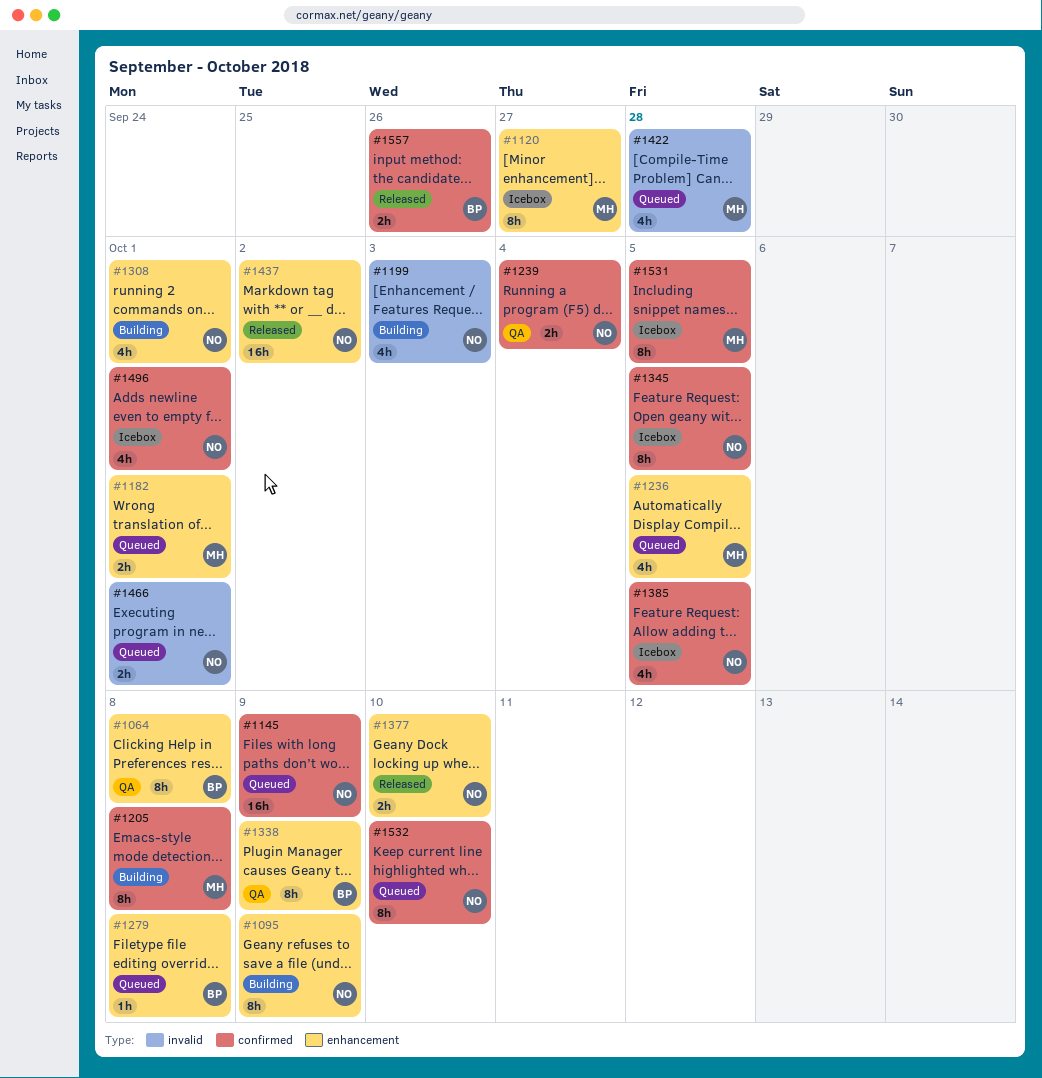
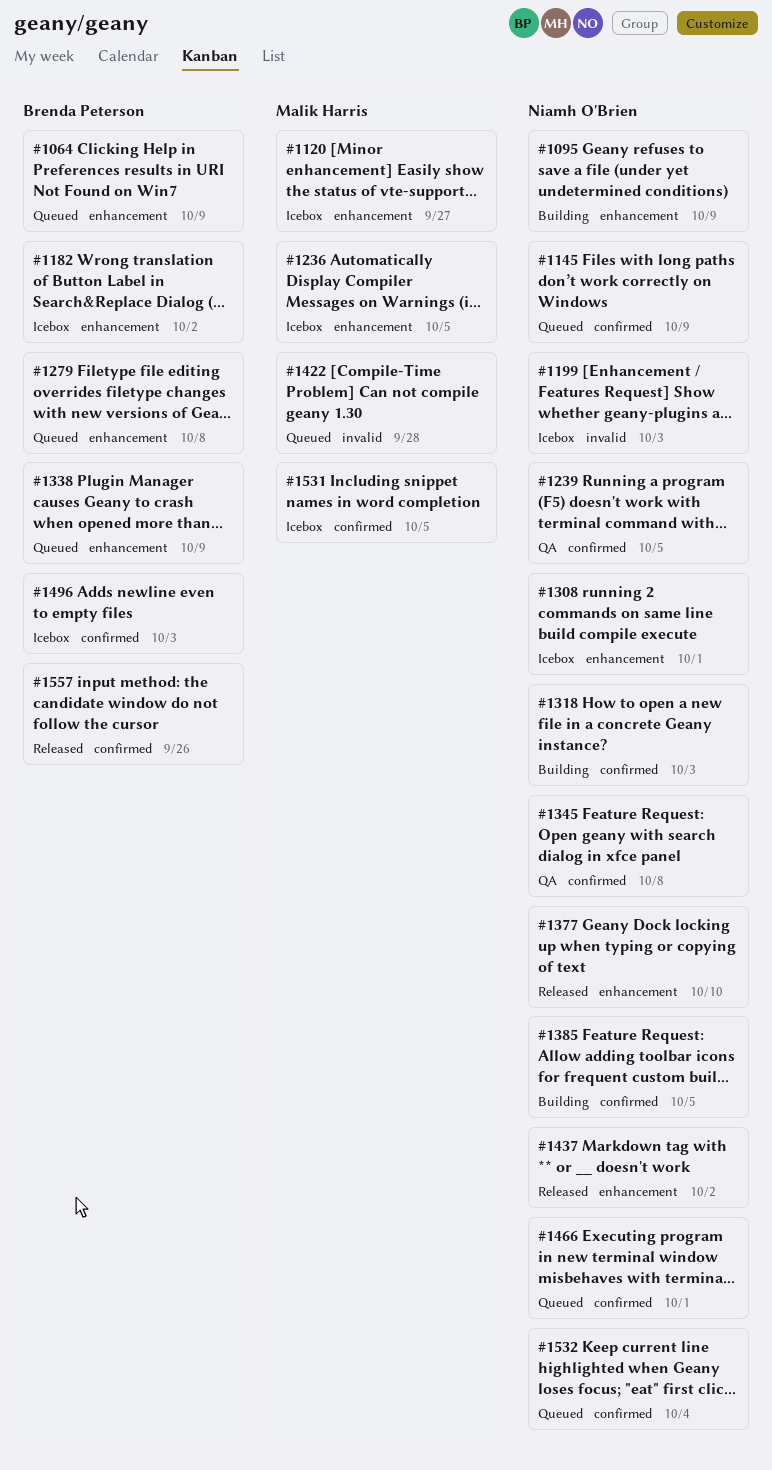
#1064, status: QA -> Queued
#1064, due: Oct 8 -> Oct 9
#1182, status: Queued -> Icebox
#1182, owner: Malik Harris -> Brenda Peterson
#1182, due: Oct 1 -> Oct 2
#1199, status: Building -> Icebox
#1205: present -> none
#1236, status: Queued -> Icebox
#1239, due: Oct 4 -> Oct 5
#1308, status: Building -> Icebox
#1318: none -> present
#1338, status: QA -> Queued
#1345, status: Icebox -> QA
#1345, due: Oct 5 -> Oct 8
#1385, status: Icebox -> Building
#1466, label: invalid -> confirmed
#1496, owner: Niamh O'Brien -> Brenda Peterson
#1496, due: Oct 1 -> Oct 3
#1532, due: Oct 10 -> Oct 4

